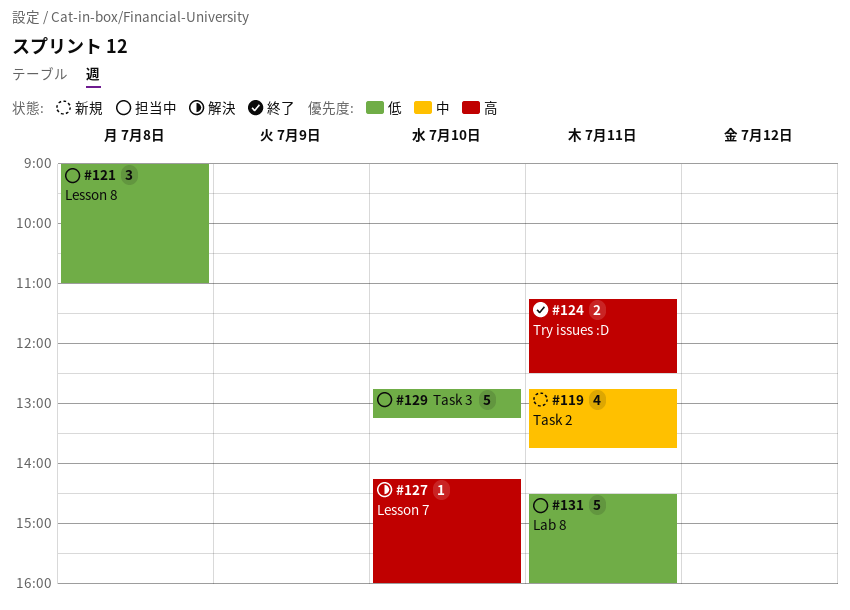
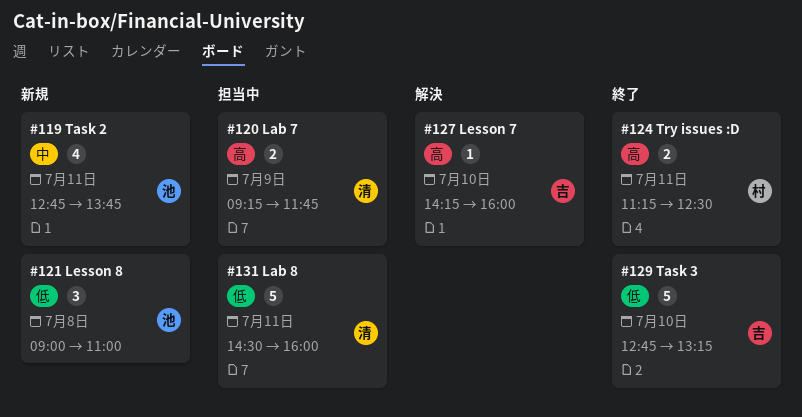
#120: none -> present
#121, status: 担当中 -> 新規
#129, status: 担当中 -> 終了

